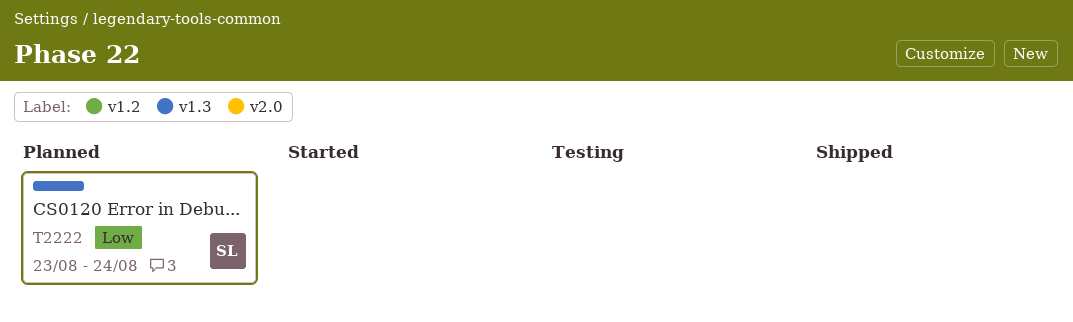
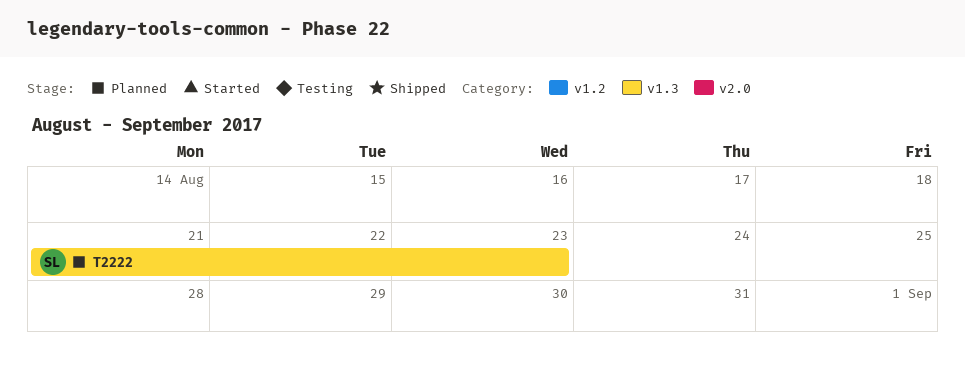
T2222, start: Aug 23 -> Aug 21
T2222, due: Aug 24 -> Aug 23

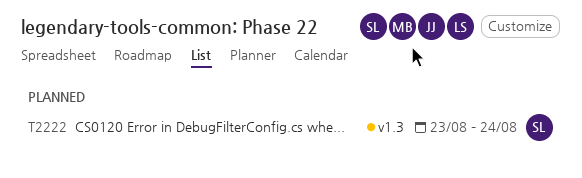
T2222, start: Aug 21 -> Aug 23
T2222, due: Aug 23 -> Aug 24

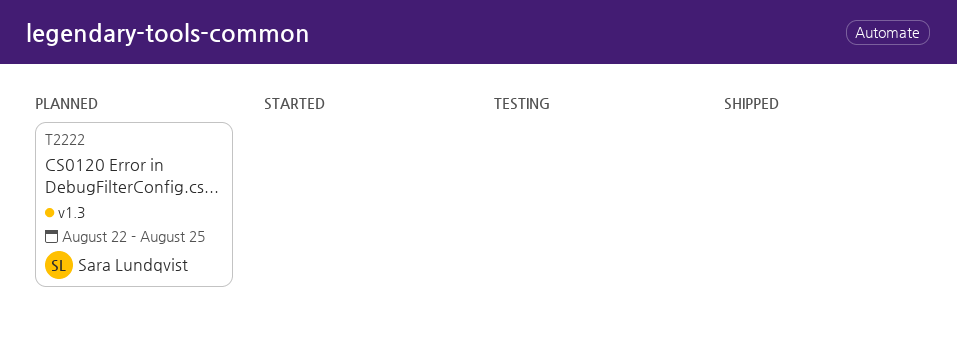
T2222, start: Aug 23 -> Aug 22
T2222, due: Aug 24 -> Aug 25

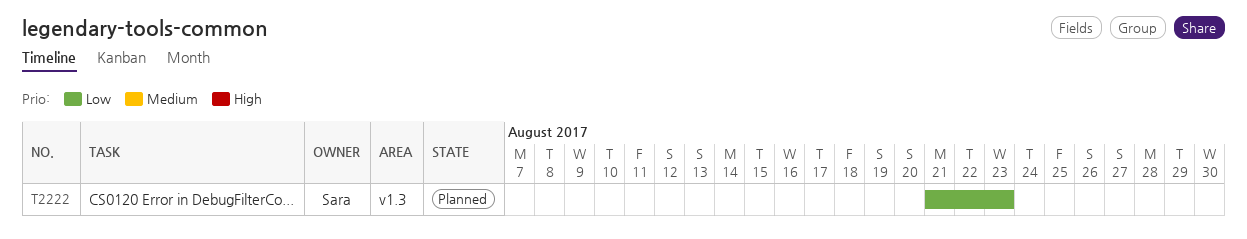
T2222, start: Aug 22 -> Aug 21
T2222, due: Aug 25 -> Aug 23

